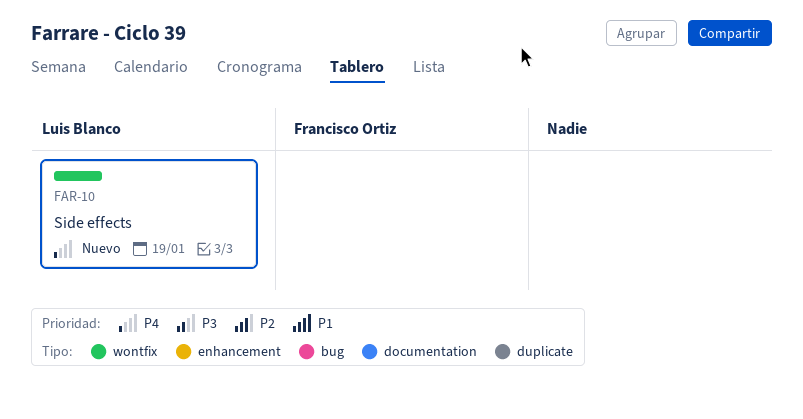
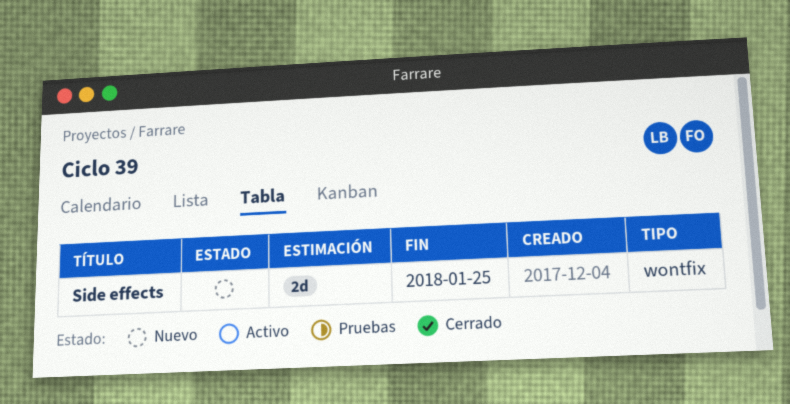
Side effects, due: Jan 19 -> Jan 25

